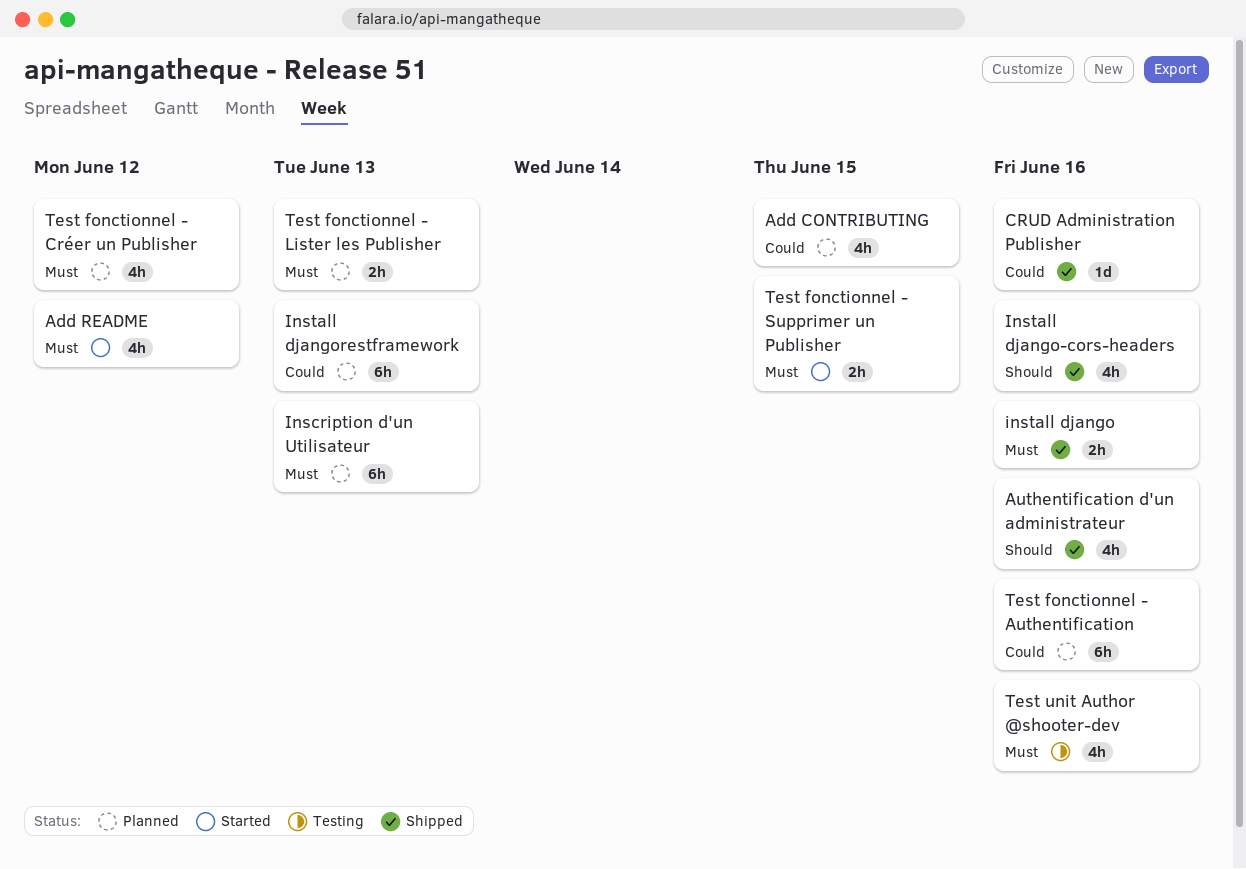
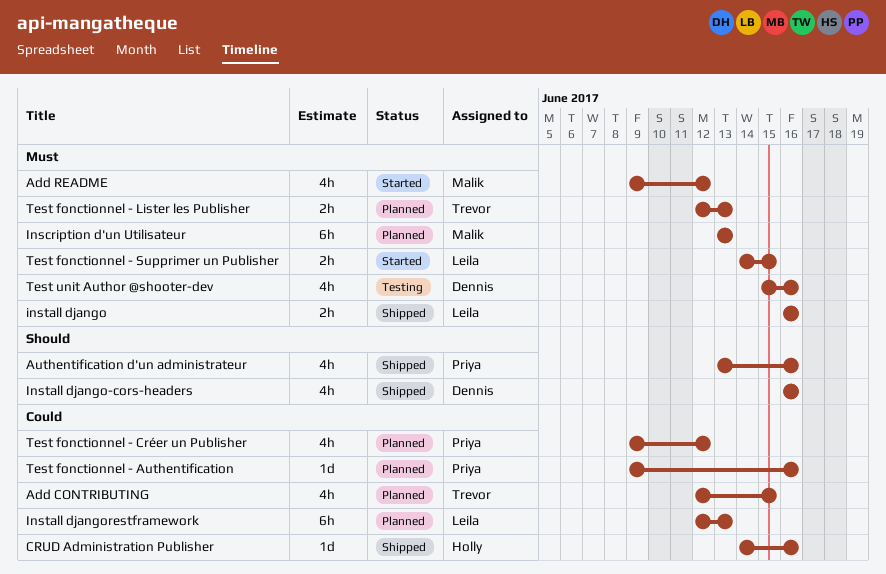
Test fonctionnel - Authentification, estimate: 6h -> 1d
Test fonctionnel - Créer un Publisher, priority: Must -> Could

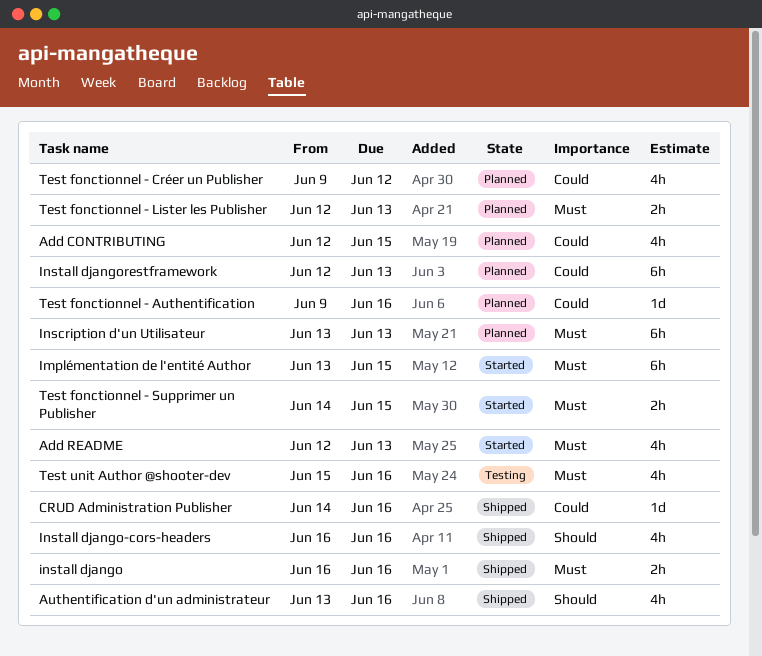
Add README, start: Jun 9 -> Jun 12
Add README, due: Jun 12 -> Jun 13
Implémentation de l'entité Author: none -> present

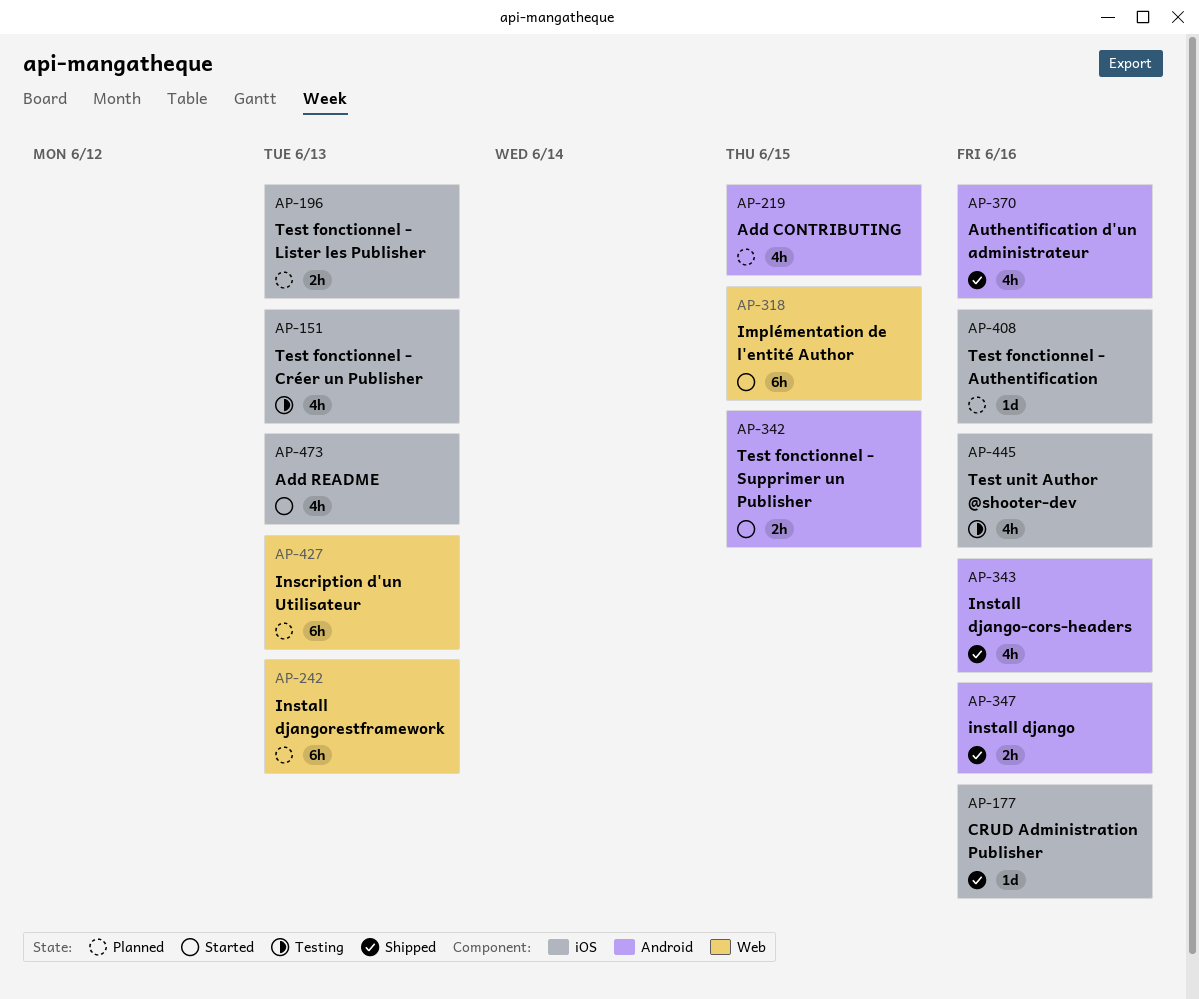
Test fonctionnel - Créer un Publisher, status: Planned -> Testing
Test fonctionnel - Créer un Publisher, due: Jun 12 -> Jun 13

